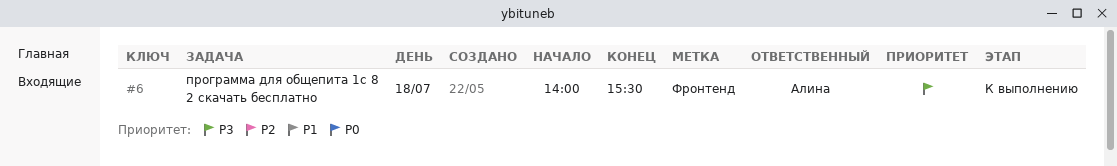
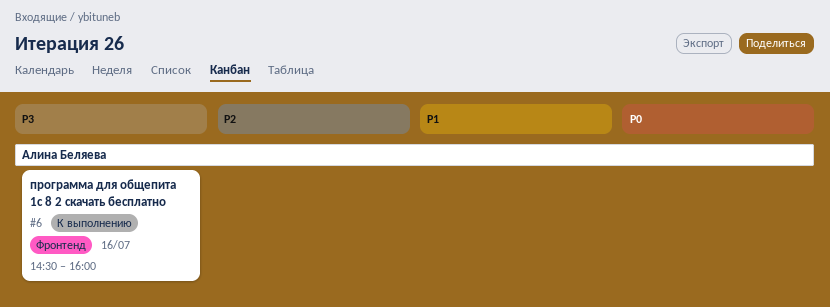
#6, day: Jul 18 -> Jul 16
#6, begins: 14:00 -> 14:30
#6, ends: 15:30 -> 16:00

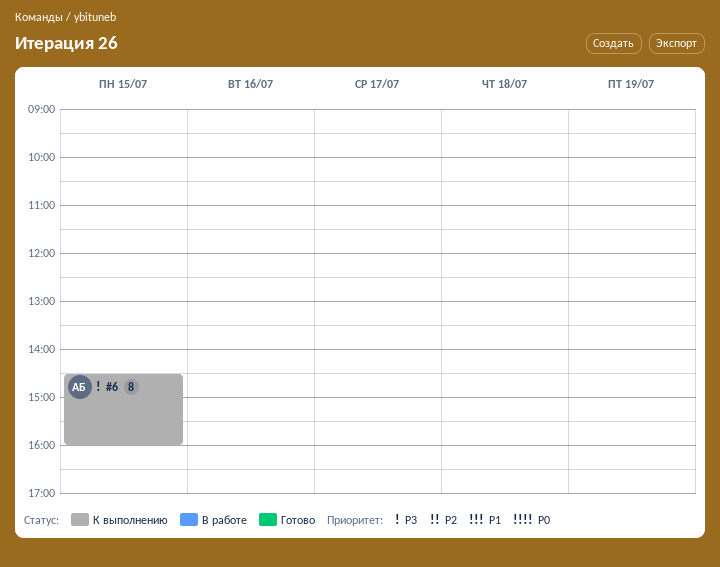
#6, day: Jul 16 -> Jul 15

